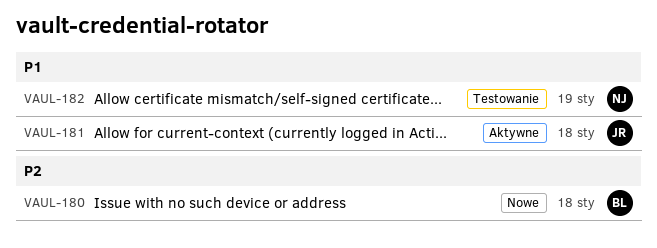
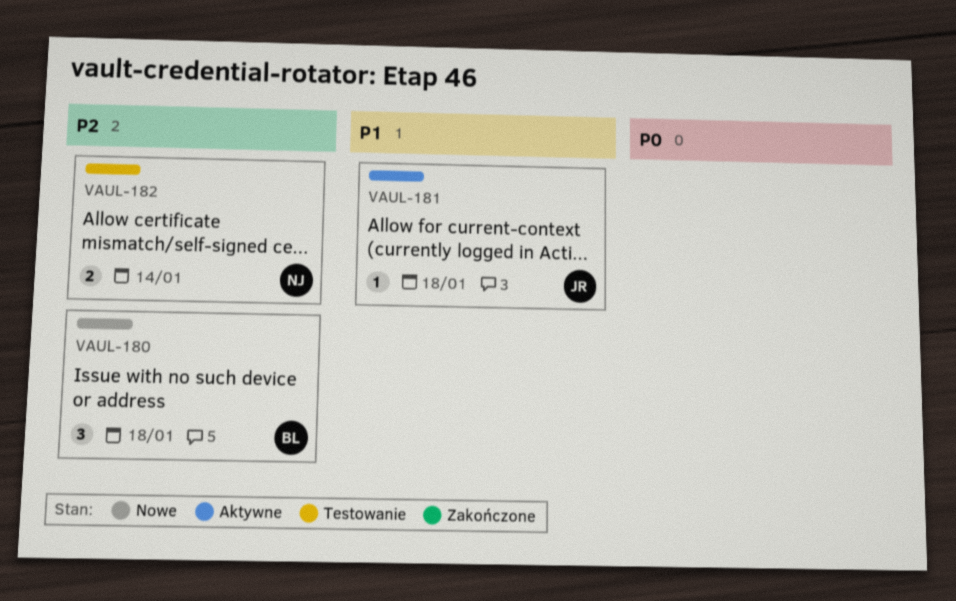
VAUL-182, priority: P1 -> P2
VAUL-182, due: Jan 19 -> Jan 14

